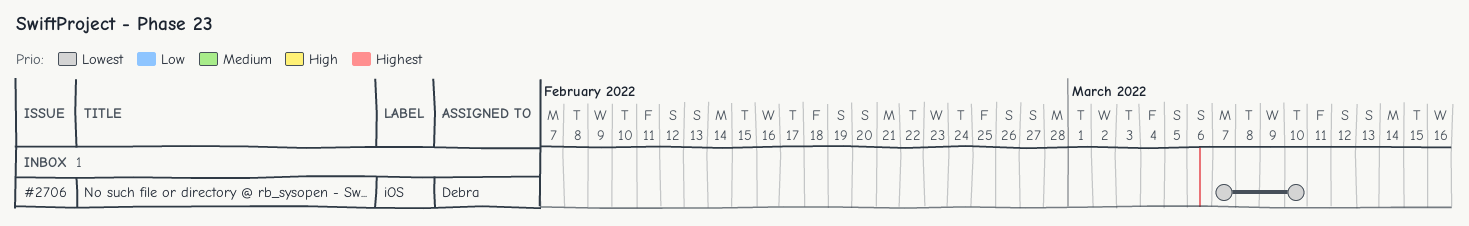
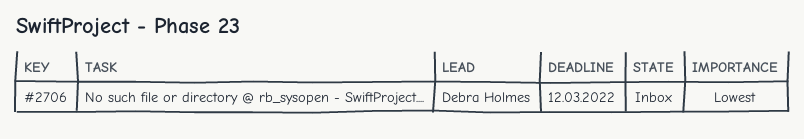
#2706, due: Mar 10 -> Mar 12

